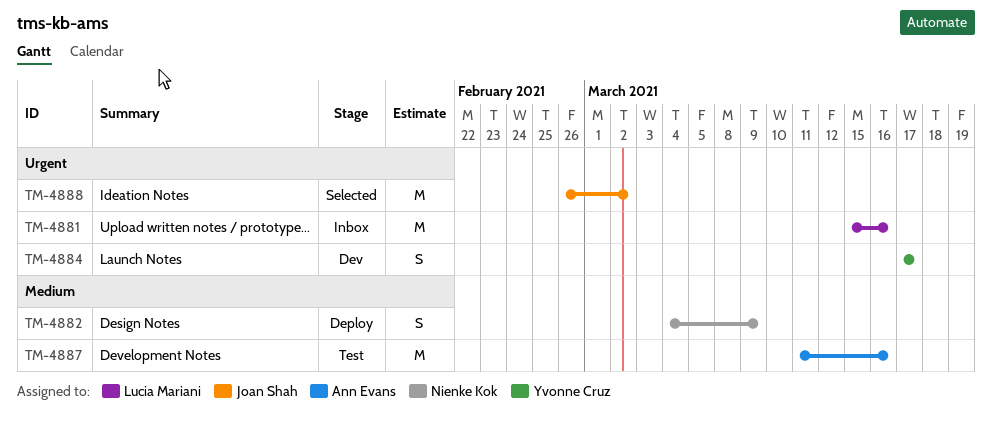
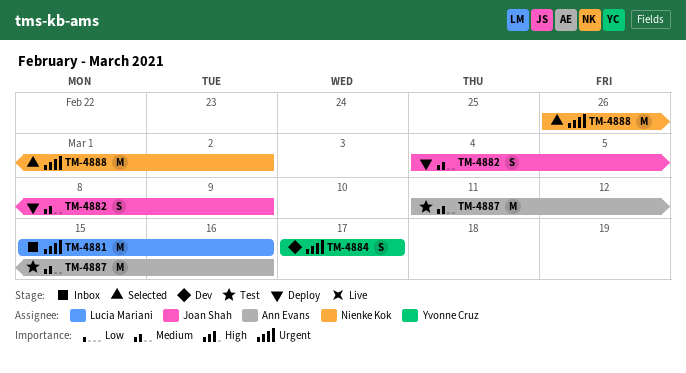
TM-4882, owner: Nienke Kok -> Joan Shah
TM-4888, owner: Joan Shah -> Nienke Kok

